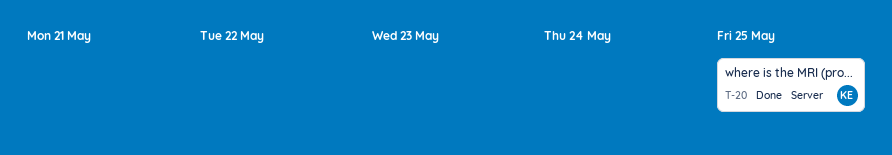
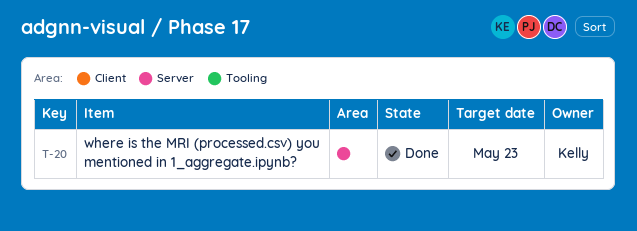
T-20, due: May 25 -> May 23

